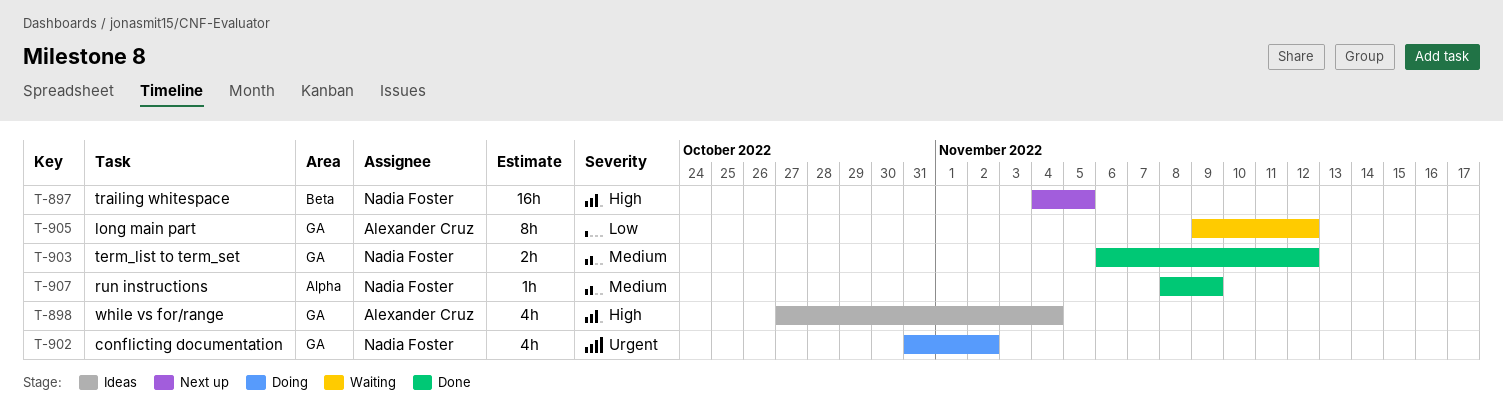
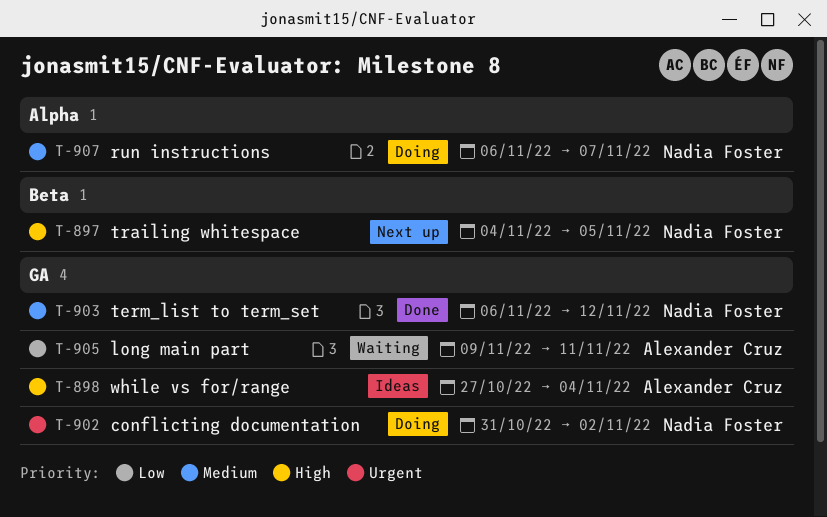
T-905, due: Nov 12 -> Nov 11
T-907, status: Done -> Doing
T-907, start: Nov 8 -> Nov 6
T-907, due: Nov 9 -> Nov 7

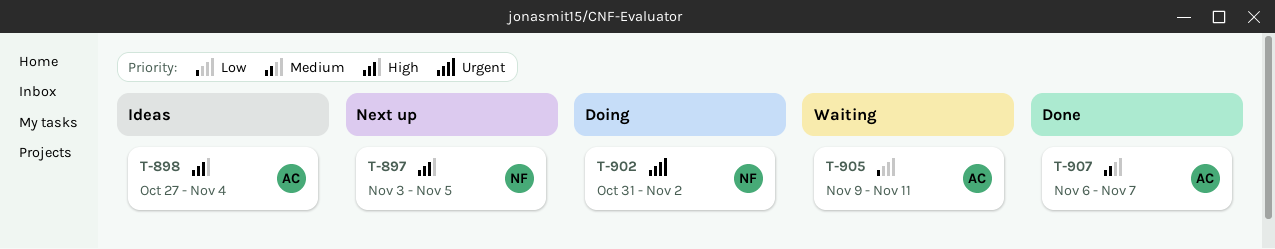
T-897, start: Nov 4 -> Nov 3
T-903: present -> none
T-907, status: Doing -> Done
T-907, owner: Nadia Foster -> Alexander Cruz

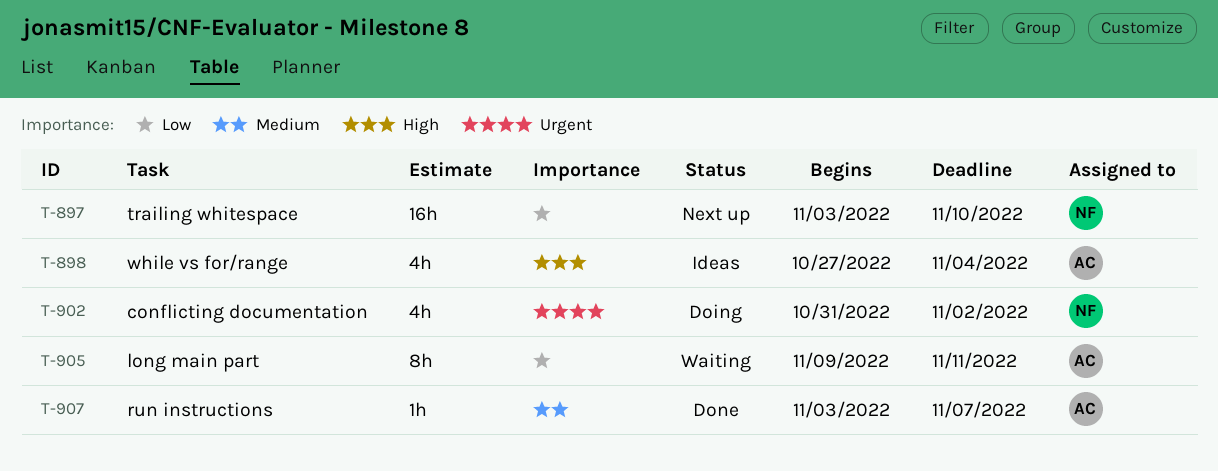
T-897, priority: High -> Low
T-897, due: Nov 5 -> Nov 10
T-907, start: Nov 6 -> Nov 3

